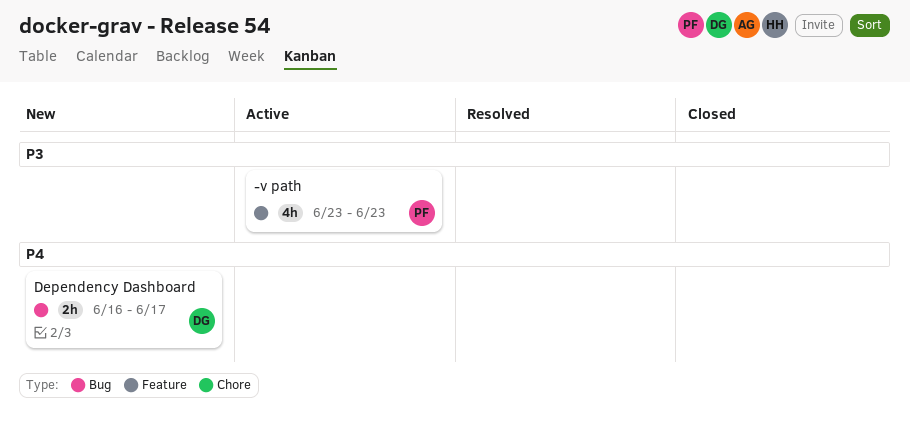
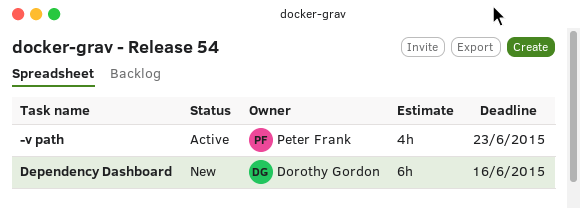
Dependency Dashboard, estimate: 2h -> 6h
Dependency Dashboard, due: Jun 17 -> Jun 16

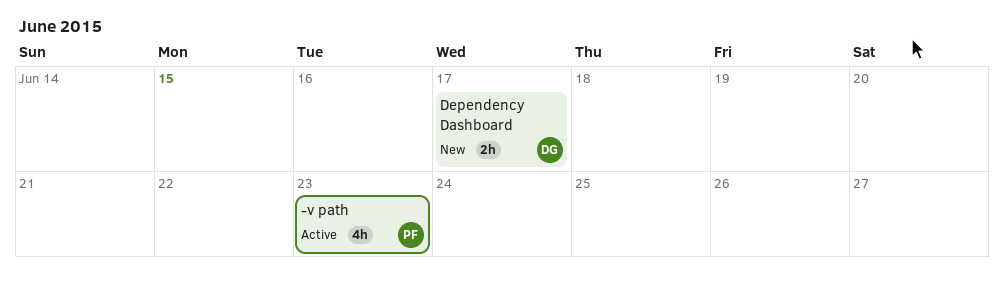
Dependency Dashboard, estimate: 6h -> 2h
Dependency Dashboard, due: Jun 16 -> Jun 17

